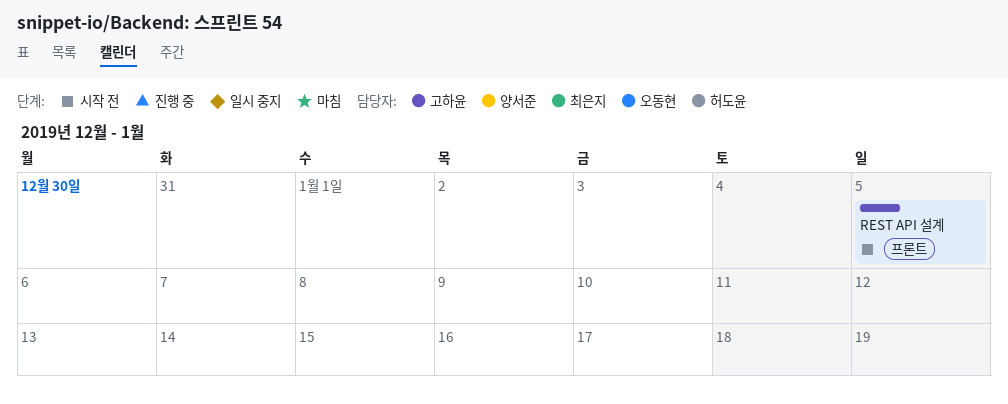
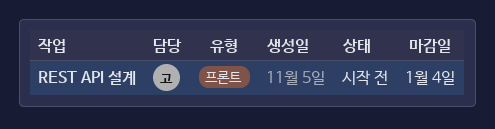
REST API 설계, due: Jan 5 -> Jan 4

